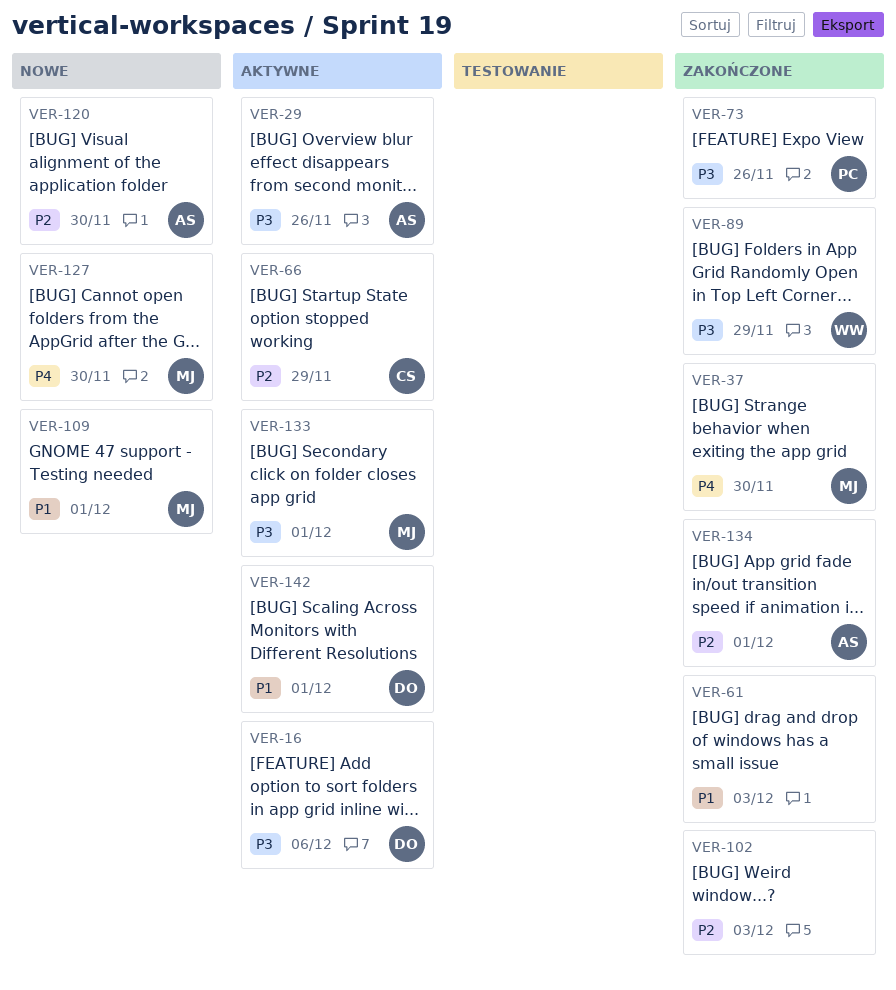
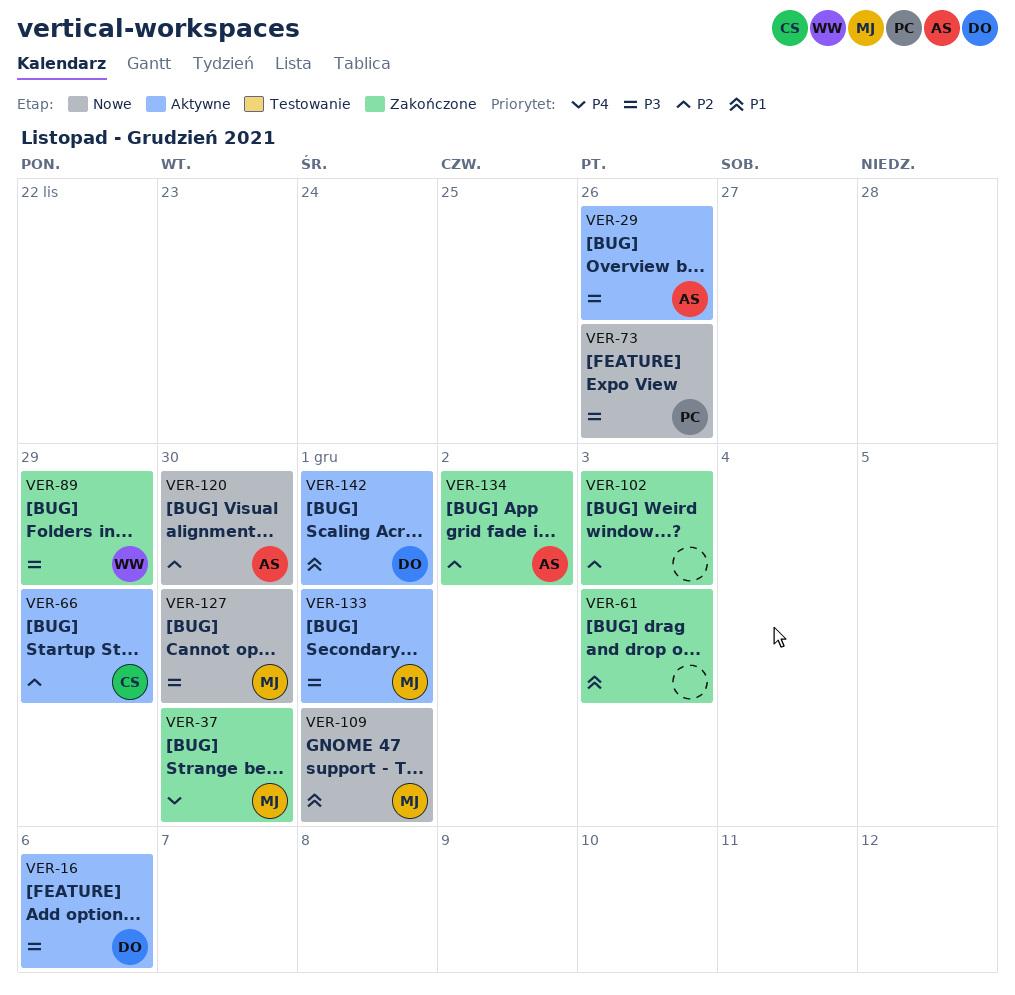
VER-73, status: Zakończone -> Nowe
VER-127, priority: P4 -> P3
VER-134, due: Dec 1 -> Dec 2

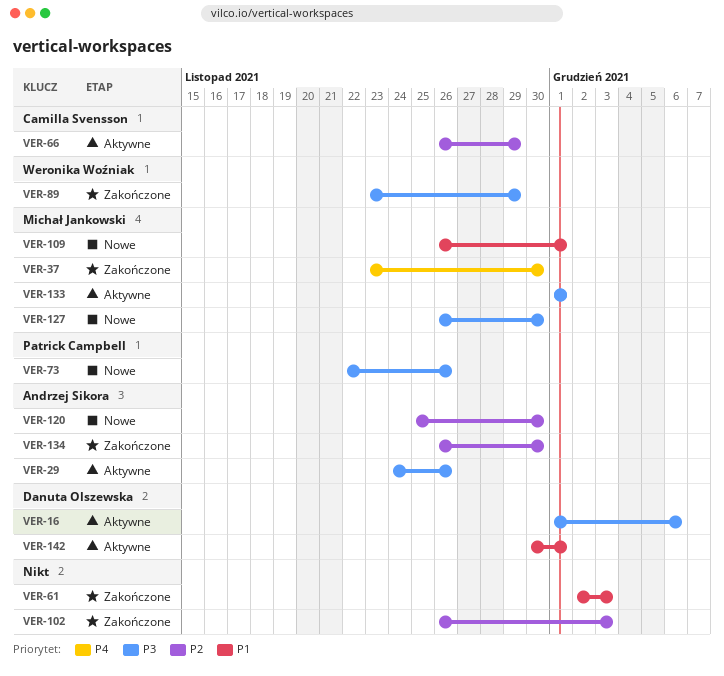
VER-134, due: Dec 2 -> Nov 30

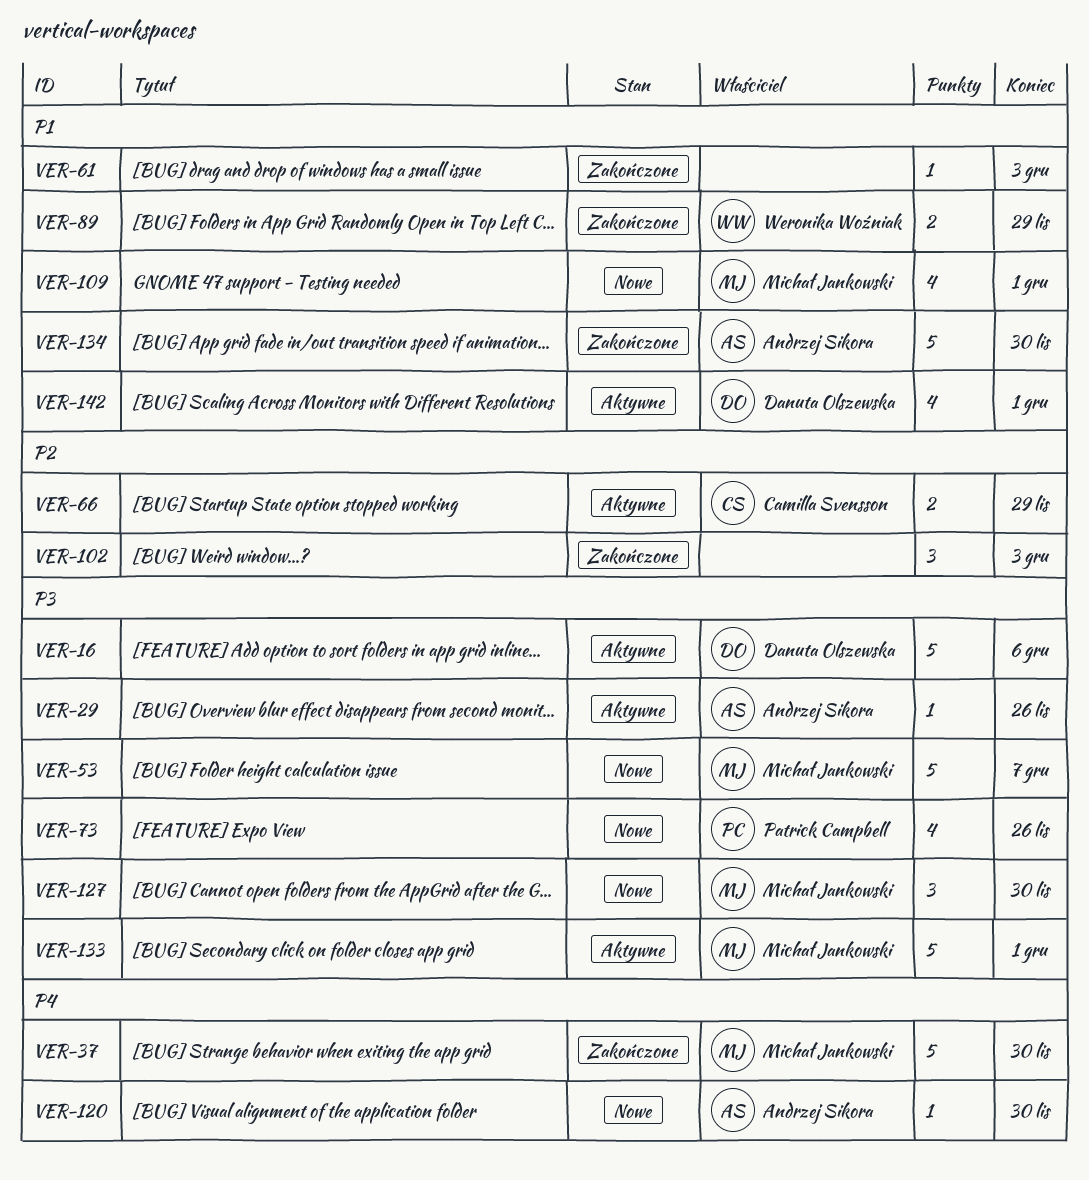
VER-53: none -> present
VER-89, priority: P3 -> P1
VER-120, priority: P2 -> P4
VER-134, priority: P2 -> P1

